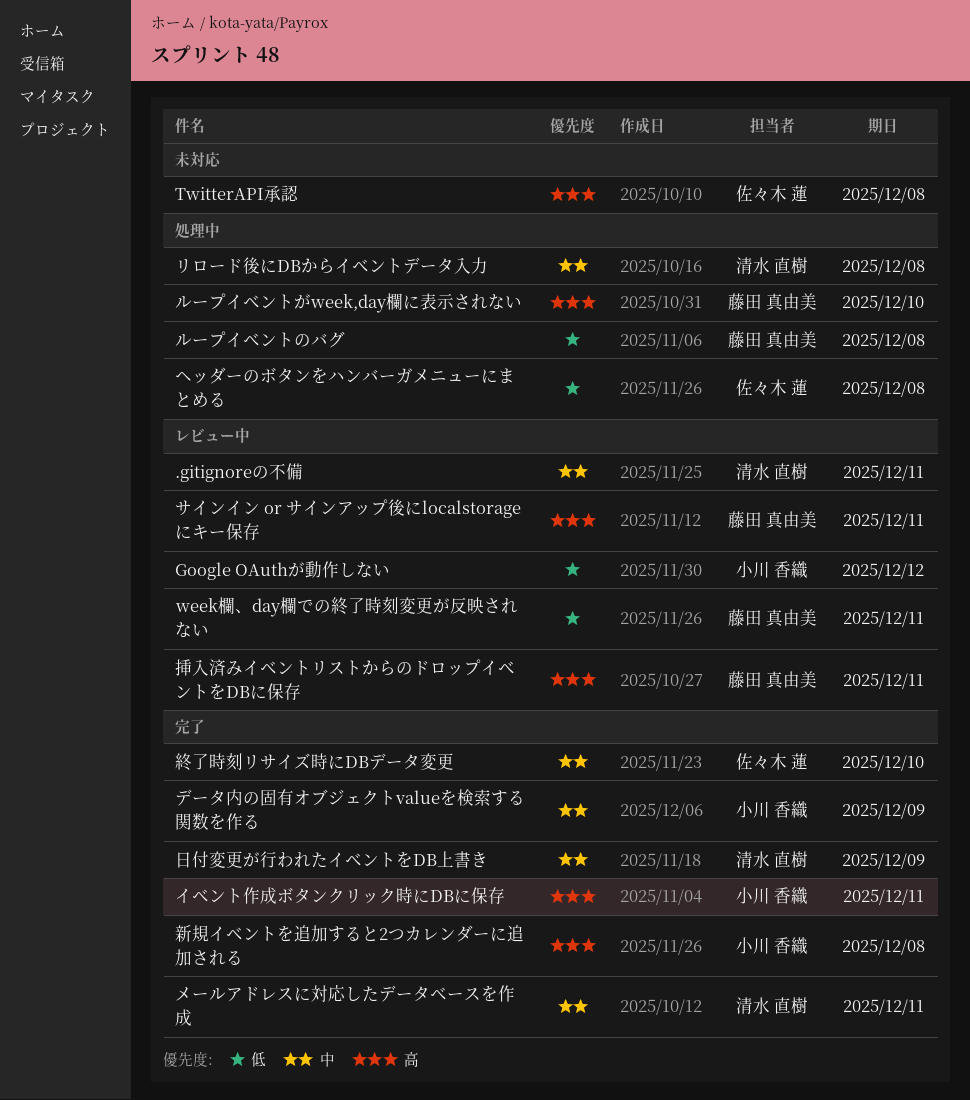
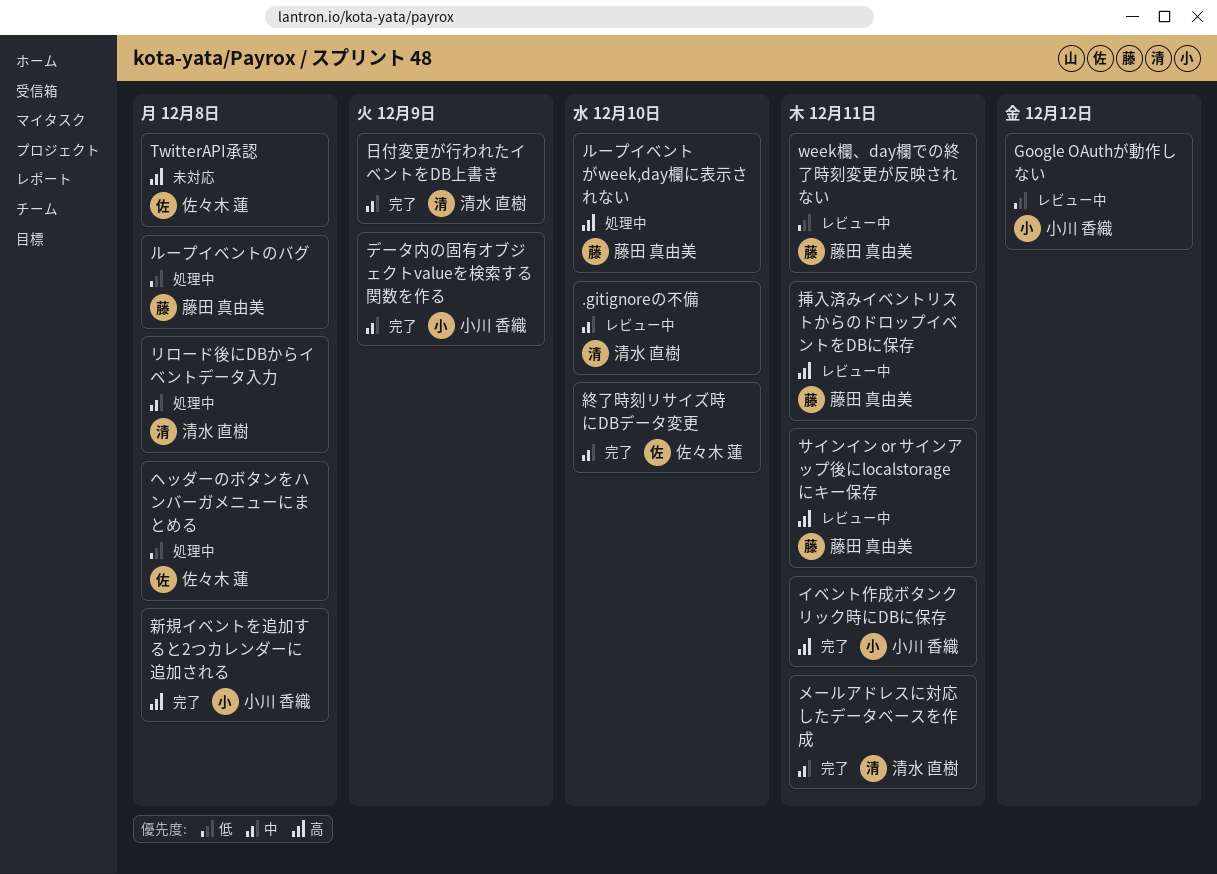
.gitignoreの不備, due: Dec 11 -> Dec 10

